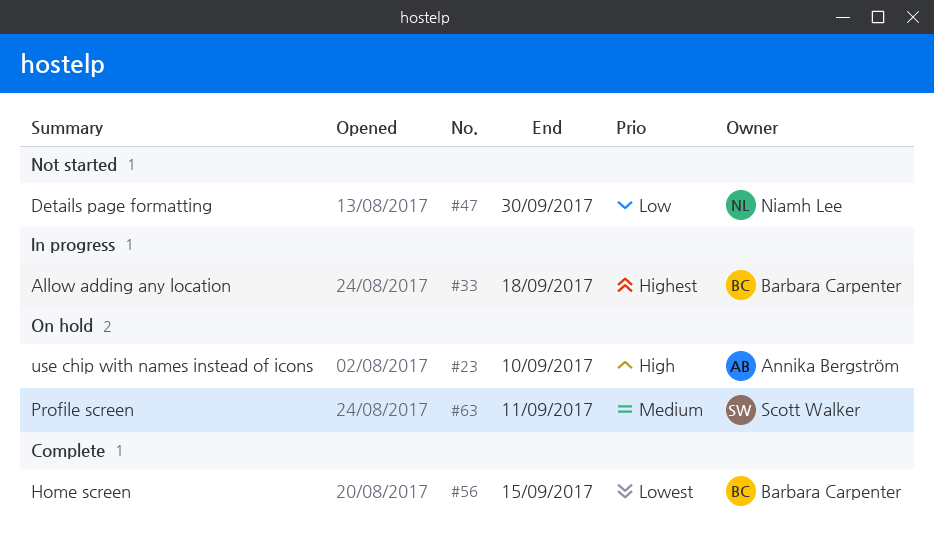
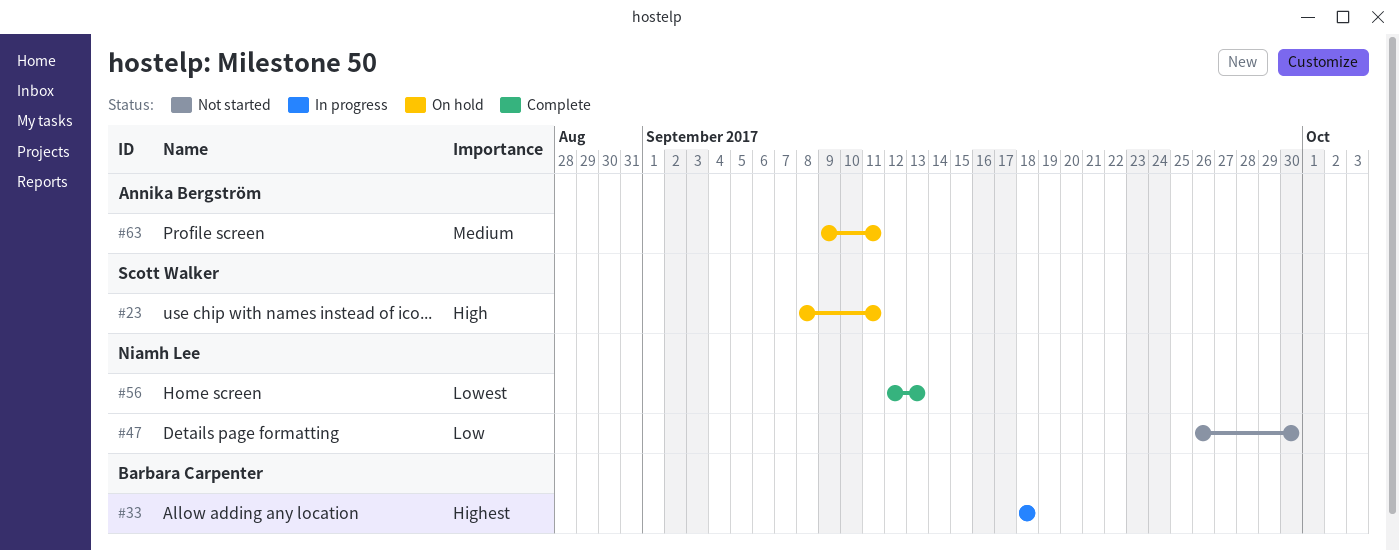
#23, owner: Annika Bergström -> Scott Walker
#23, due: Sep 10 -> Sep 11
#56, owner: Barbara Carpenter -> Niamh Lee
#56, due: Sep 15 -> Sep 13
#63, owner: Scott Walker -> Annika Bergström

